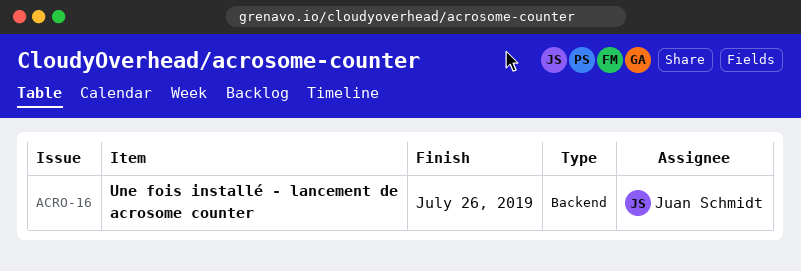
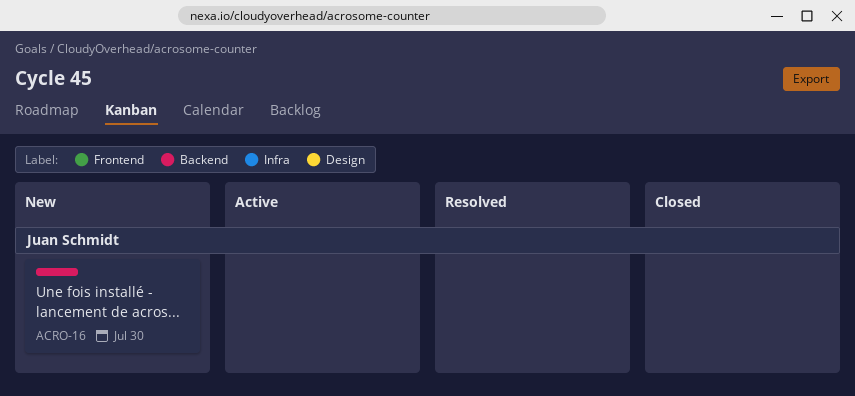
ACRO-16, due: Jul 26 -> Jul 30

